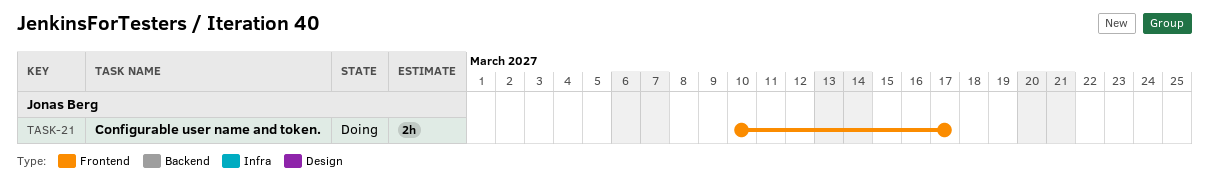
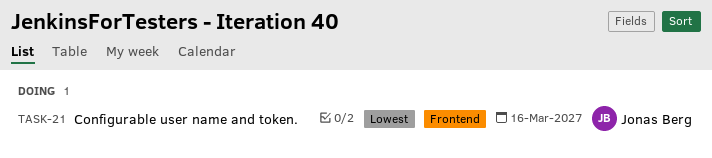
TASK-21, due: Mar 17 -> Mar 16

